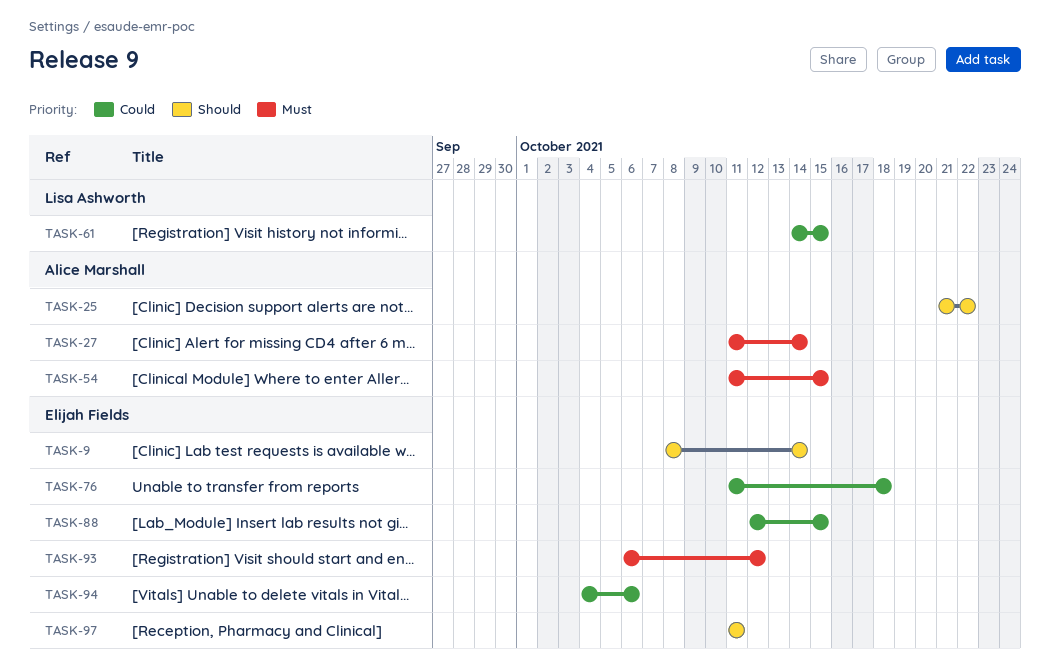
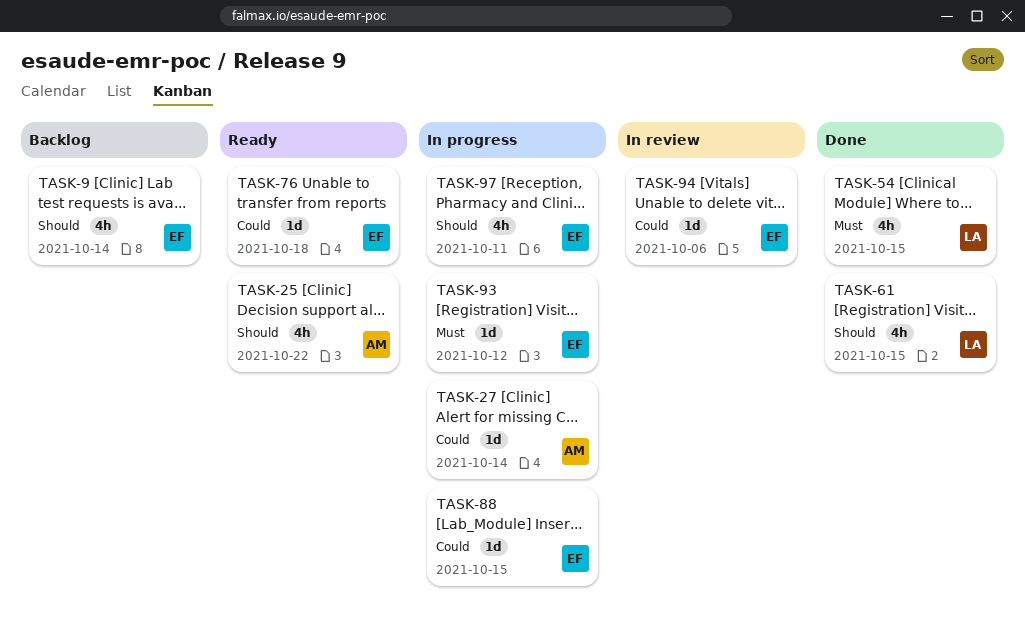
TASK-27, priority: Must -> Could
TASK-54, owner: Alice Marshall -> Lisa Ashworth
TASK-61, priority: Could -> Should

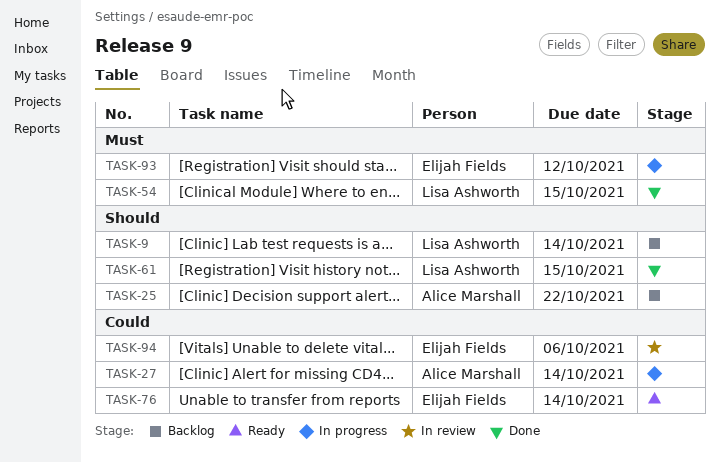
TASK-9, owner: Elijah Fields -> Lisa Ashworth
TASK-25, status: Ready -> Backlog
TASK-76, due: Oct 18 -> Oct 14
TASK-88: present -> none
TASK-97: present -> none

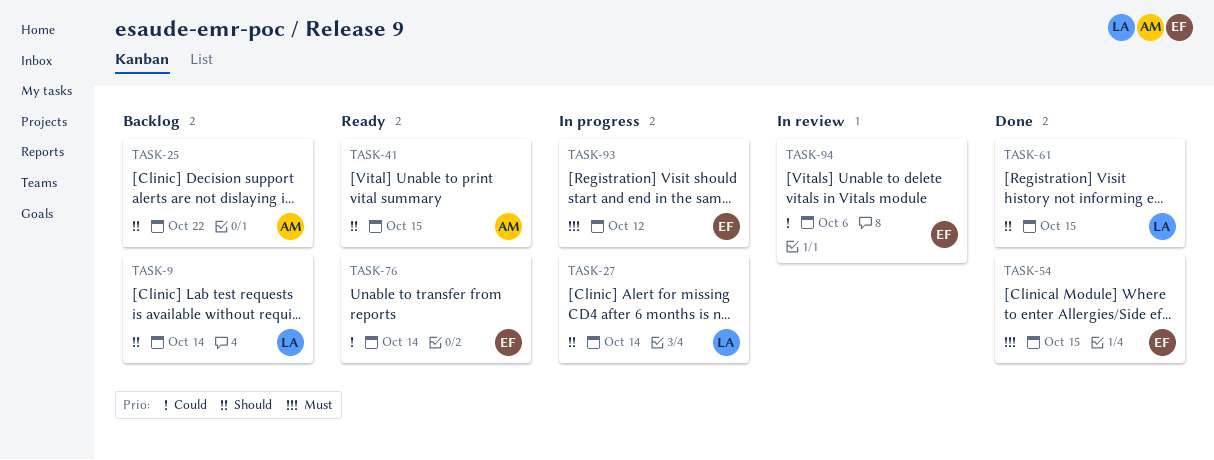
TASK-27, owner: Alice Marshall -> Lisa Ashworth
TASK-27, priority: Could -> Should
TASK-41: none -> present
TASK-54, owner: Lisa Ashworth -> Elijah Fields

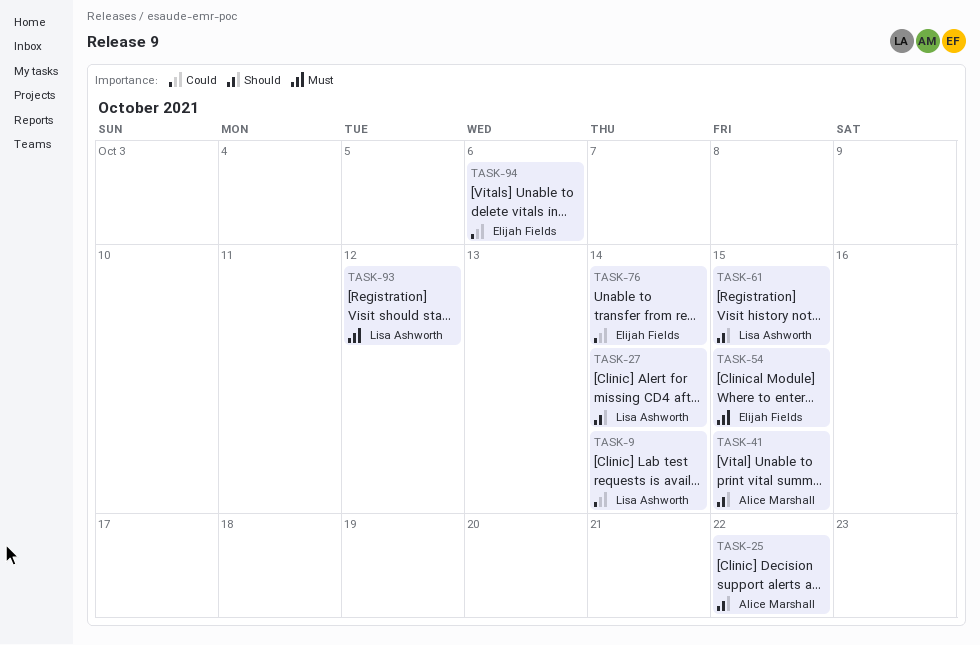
TASK-9, priority: Should -> Could
TASK-93, owner: Elijah Fields -> Lisa Ashworth

